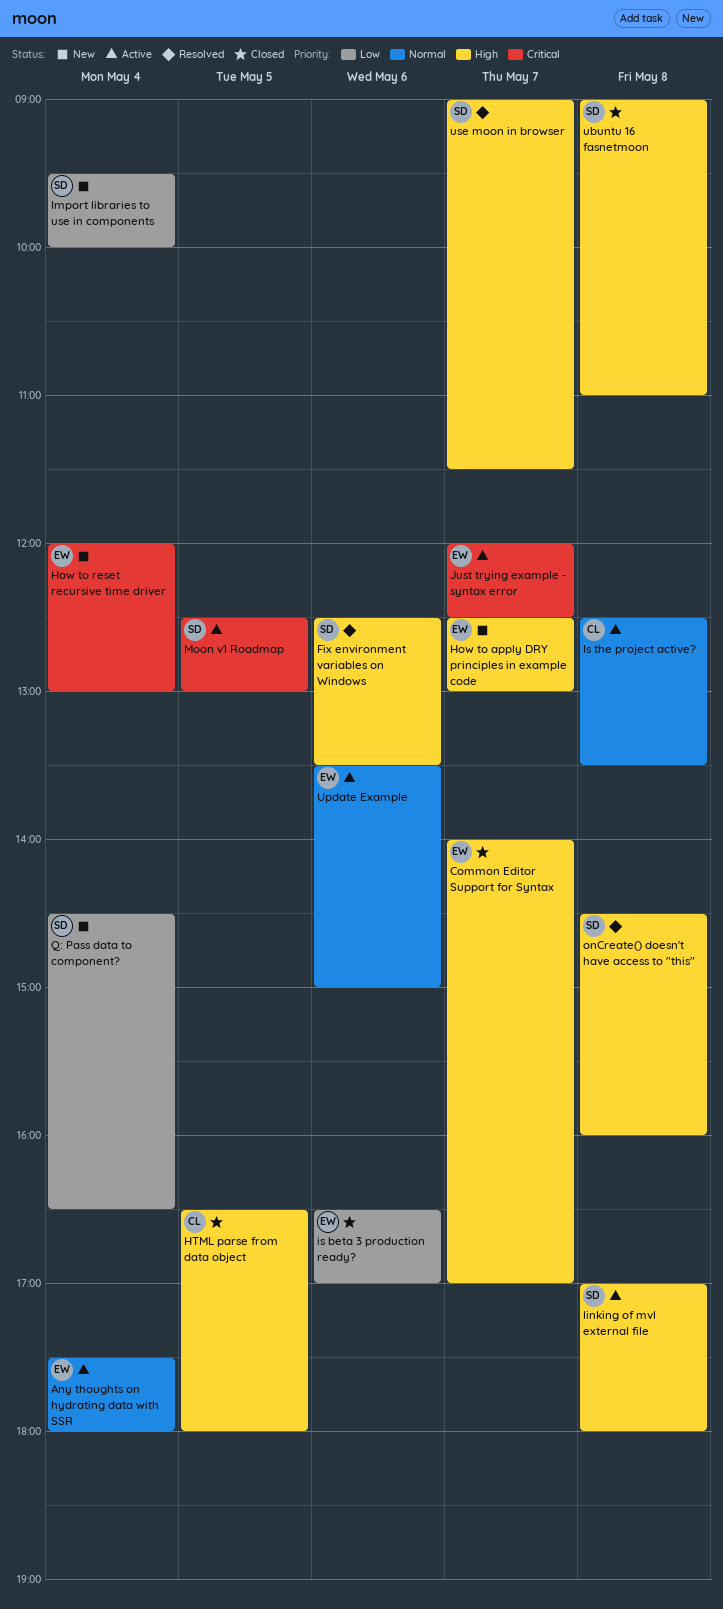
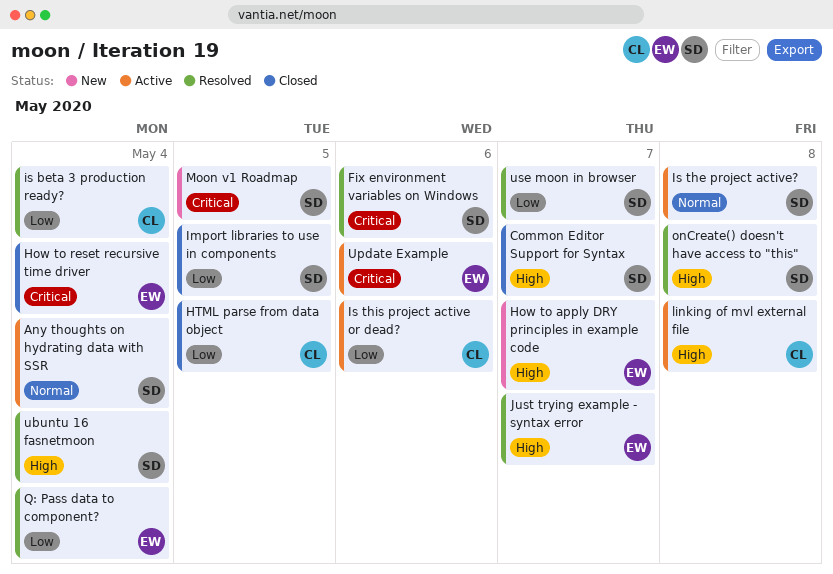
Any thoughts on hydrating data with SSR, owner: EW -> SD
Common Editor Support for Syntax, owner: EW -> SD
Fix environment variables on Windows, priority: High -> Critical
How to reset recursive time driver, status: New -> Closed
HTML parse from data object, priority: High -> Low
Import libraries to use in components, status: New -> Closed
Import libraries to use in components, day: May 4 -> May 5
is beta 3 production ready?, status: Closed -> Resolved
is beta 3 production ready?, owner: EW -> CL
is beta 3 production ready?, day: May 6 -> May 4
Is the project active?, owner: CL -> SD
Is this project active or dead?: none -> present
Just trying example - syntax error, status: Active -> Resolved
Just trying example - syntax error, priority: Critical -> High
linking of mvl external file, owner: SD -> CL
Moon v1 Roadmap, status: Active -> New
Q: Pass data to component?, status: New -> Resolved
Q: Pass data to component?, owner: SD -> EW
ubuntu 16 fasnetmoon, status: Closed -> Resolved
ubuntu 16 fasnetmoon, day: May 8 -> May 4
Update Example, priority: Normal -> Critical
use moon in browser, priority: High -> Low

